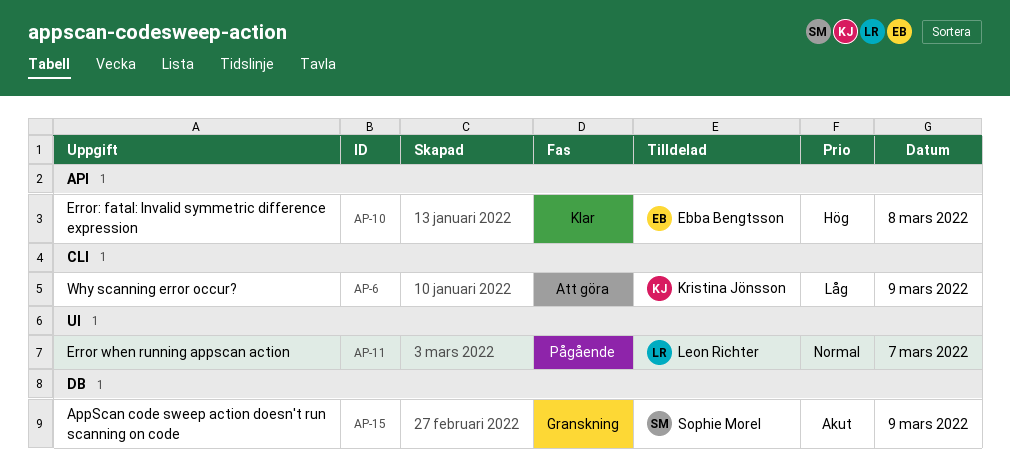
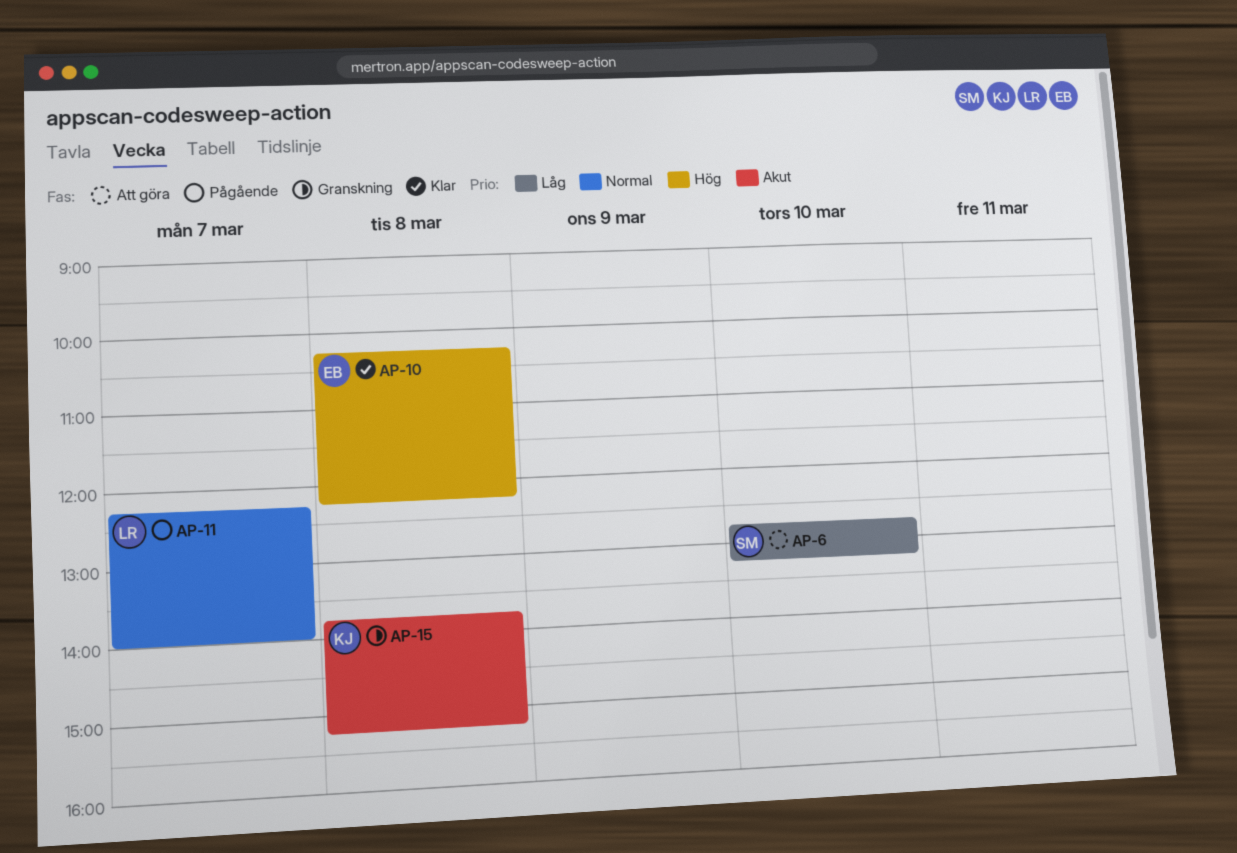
AP-6, owner: Kristina Jönsson -> Sophie Morel
AP-6, day: Mar 9 -> Mar 10
AP-15, owner: Sophie Morel -> Kristina Jönsson
AP-15, day: Mar 9 -> Mar 8

